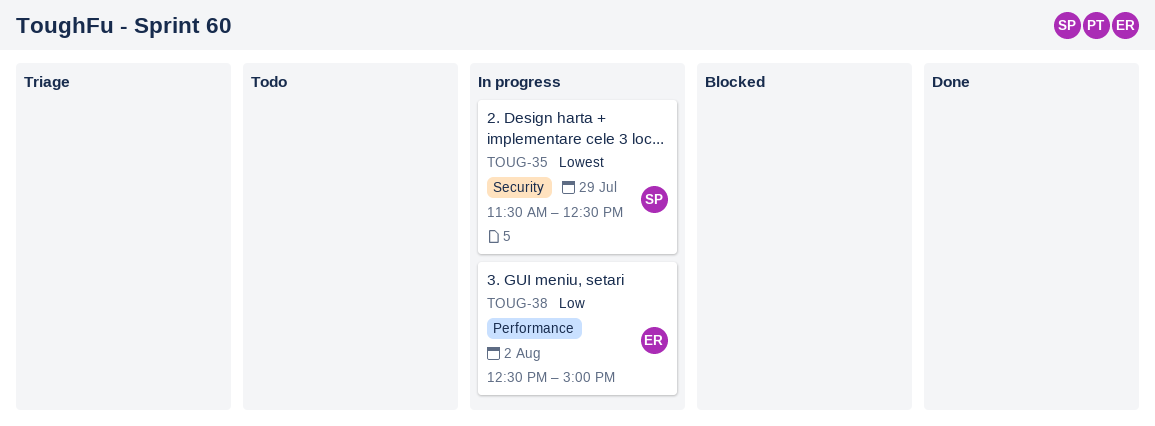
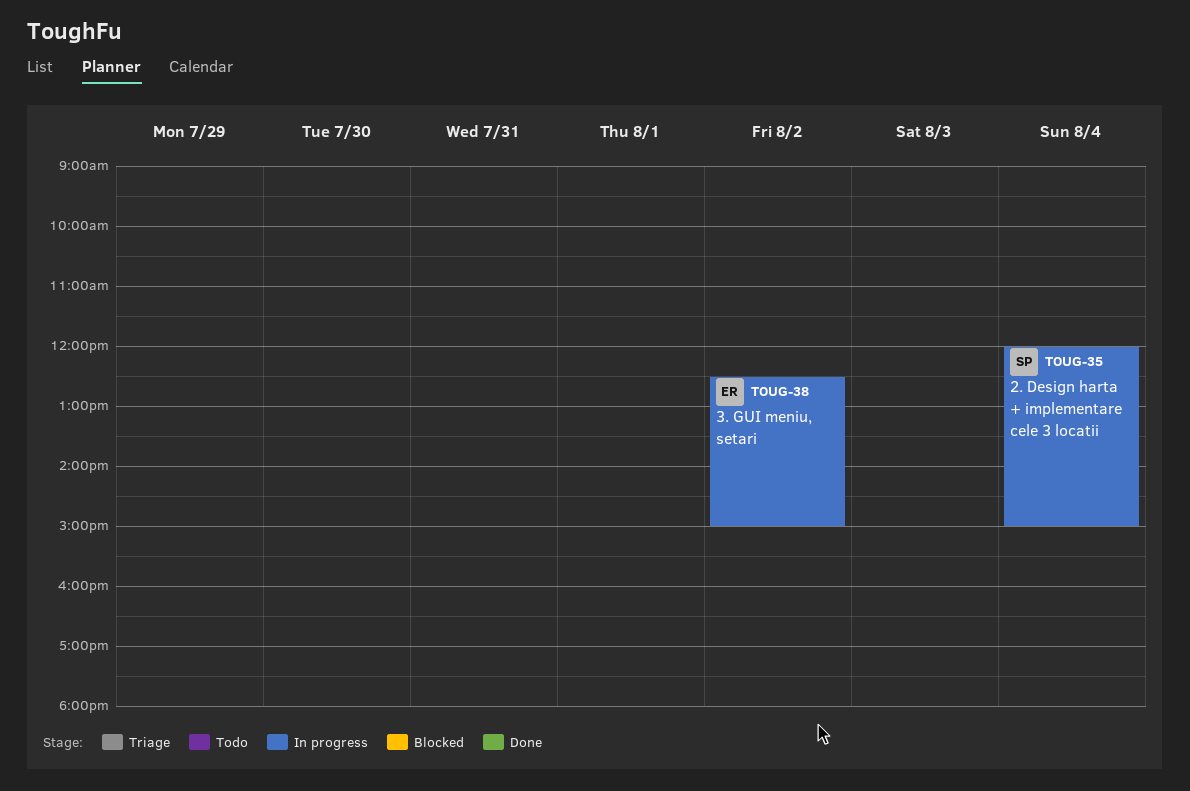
TOUG-35, day: Jul 29 -> Aug 4
TOUG-35, begins: 11:30 -> 12:00
TOUG-35, ends: 12:30 -> 15:00

